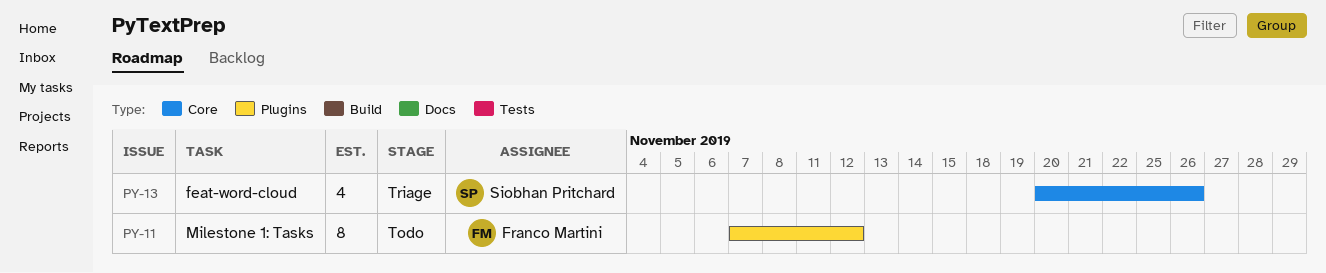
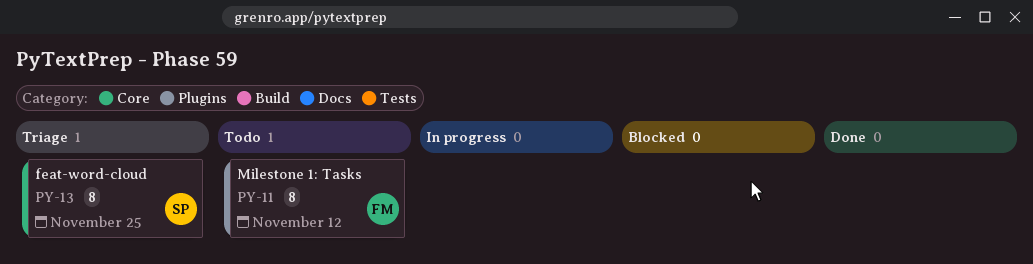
PY-13, estimate: 4 -> 8
PY-13, due: Nov 26 -> Nov 25

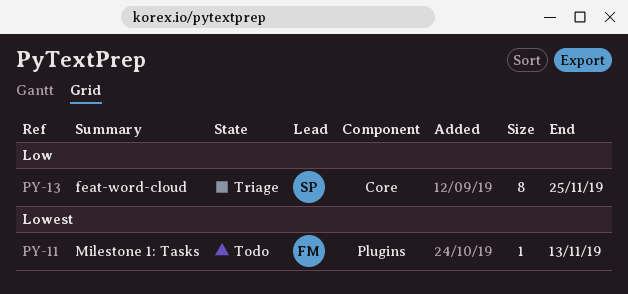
PY-11, estimate: 8 -> 1
PY-11, due: Nov 12 -> Nov 13

